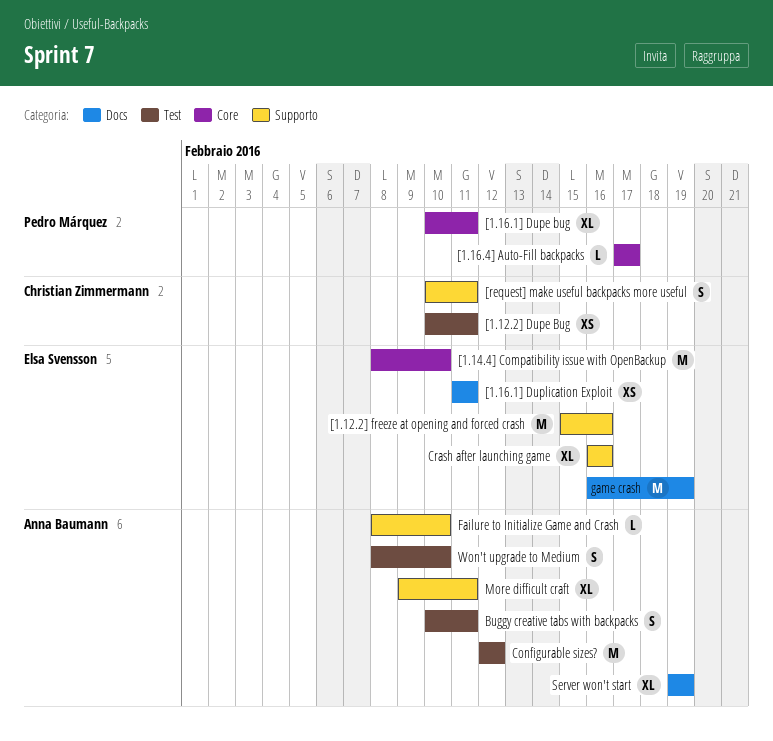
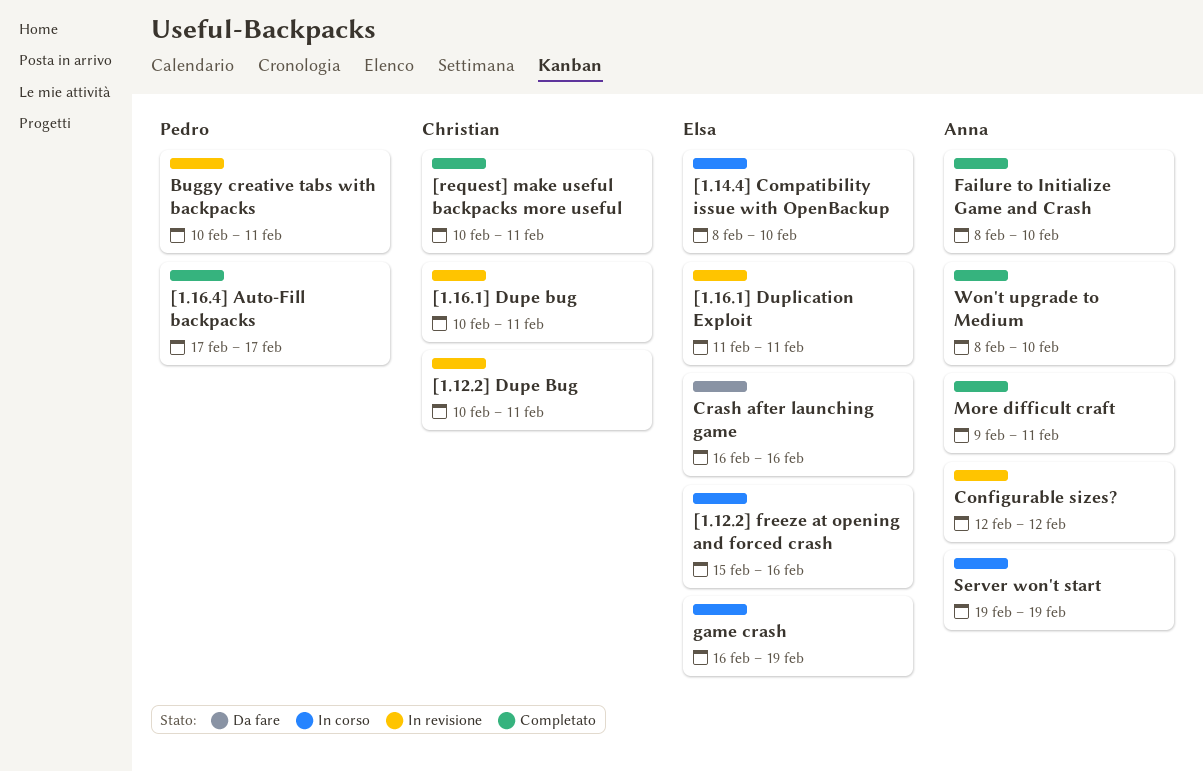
[1.16.1] Dupe bug, owner: Pedro Márquez -> Christian Zimmermann
Buggy creative tabs with backpacks, owner: Anna Baumann -> Pedro Márquez

